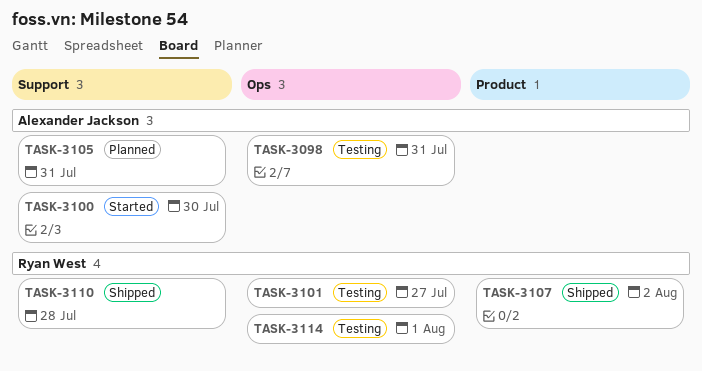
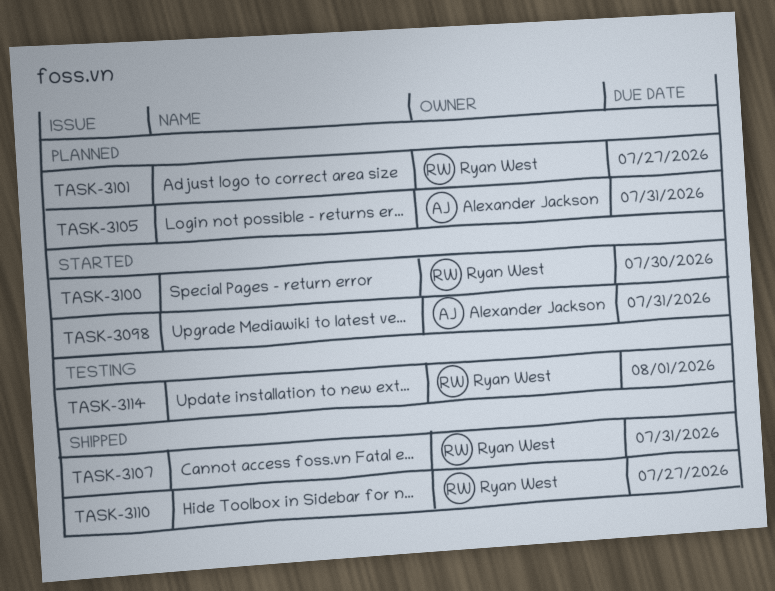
TASK-3098, status: Testing -> Started
TASK-3100, owner: Alexander Jackson -> Ryan West
TASK-3101, status: Testing -> Planned
TASK-3107, due: Aug 2 -> Jul 31
TASK-3110, due: Jul 28 -> Jul 27

